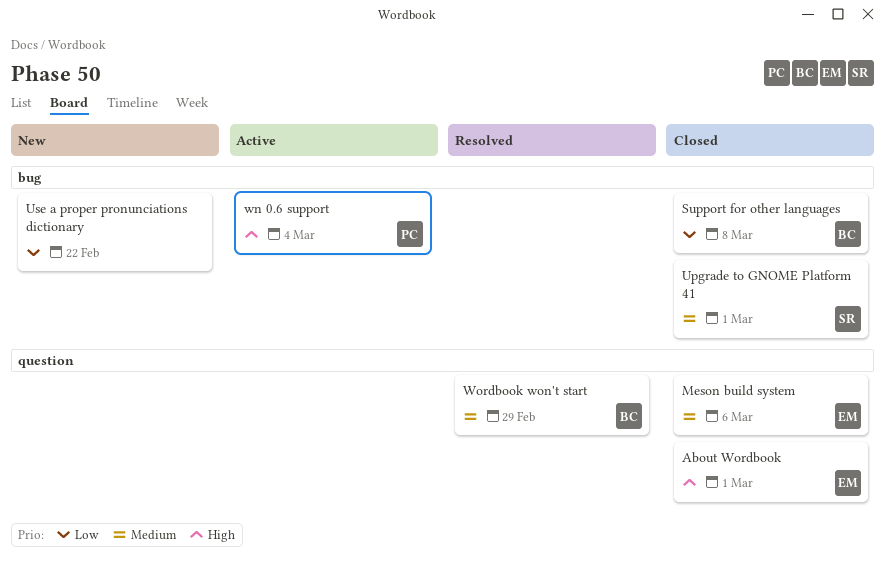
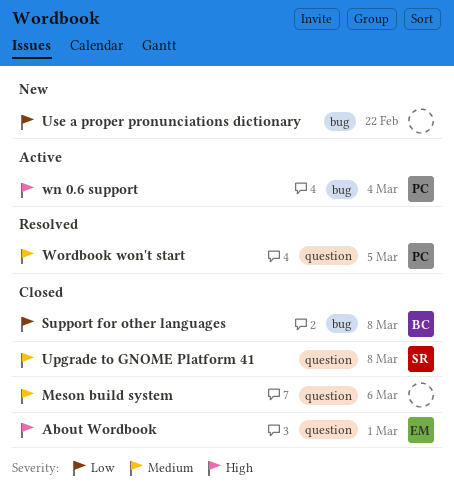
Meson build system, owner: EM -> none
Upgrade to GNOME Platform 41, label: bug -> question
Upgrade to GNOME Platform 41, due: Mar 1 -> Mar 8
Wordbook won't start, owner: BC -> PC
Wordbook won't start, due: Feb 29 -> Mar 5

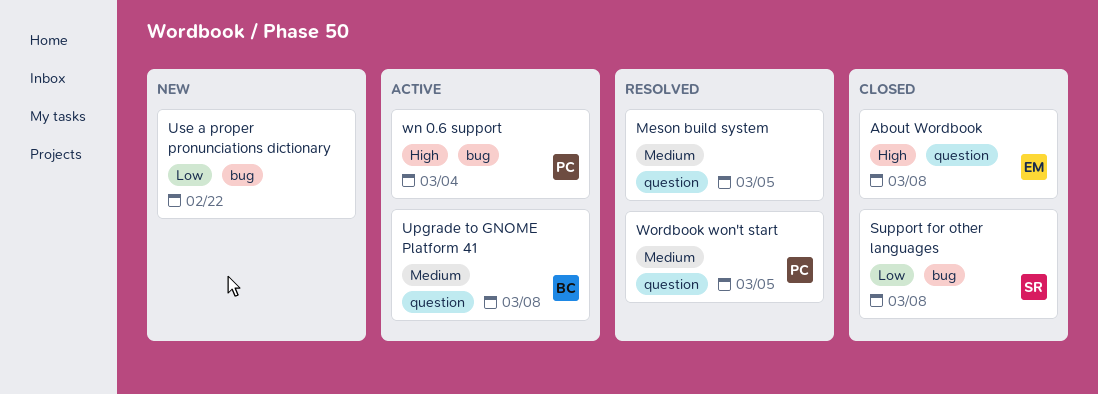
About Wordbook, due: Mar 1 -> Mar 8
Meson build system, status: Closed -> Resolved
Meson build system, due: Mar 6 -> Mar 5
Support for other languages, owner: BC -> SR
Upgrade to GNOME Platform 41, status: Closed -> Active
Upgrade to GNOME Platform 41, owner: SR -> BC

